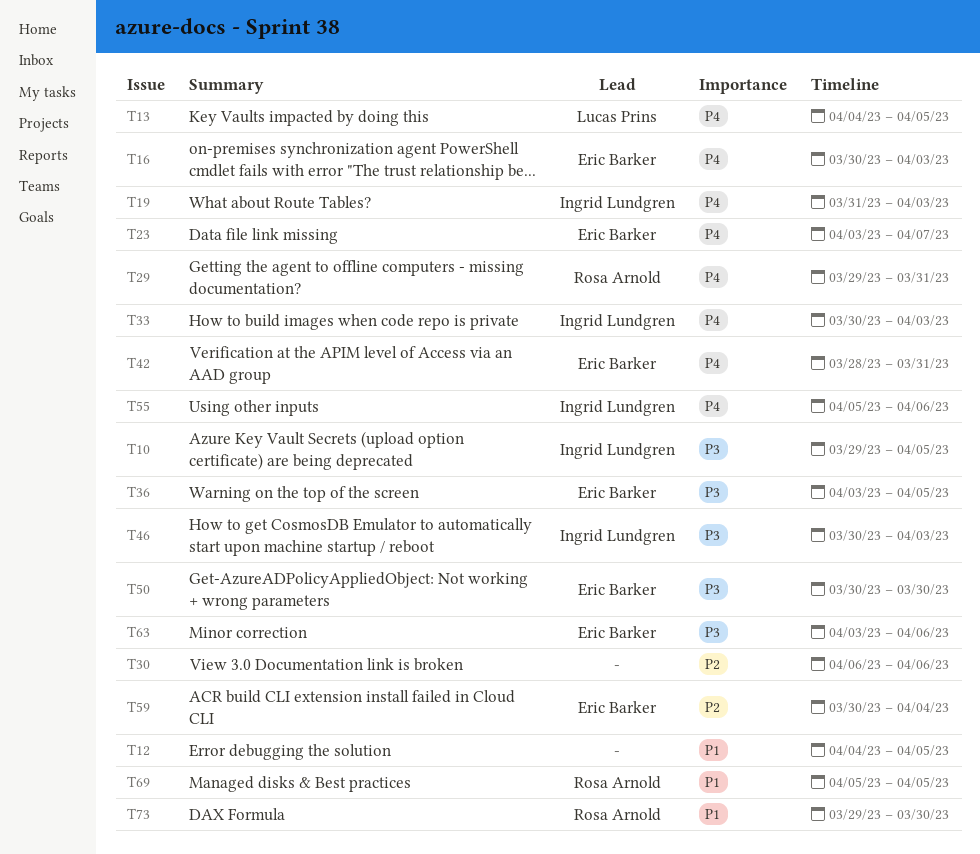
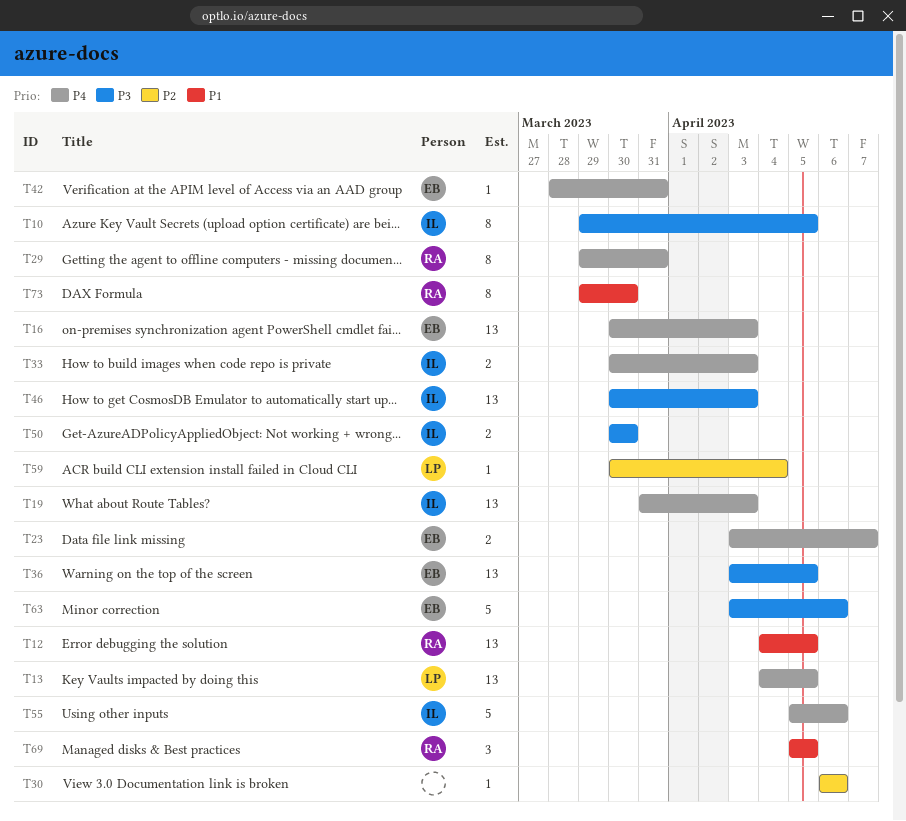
T12, owner: none -> Rosa Arnold
T50, owner: Eric Barker -> Ingrid Lundgren
T59, owner: Eric Barker -> Lucas Prins

